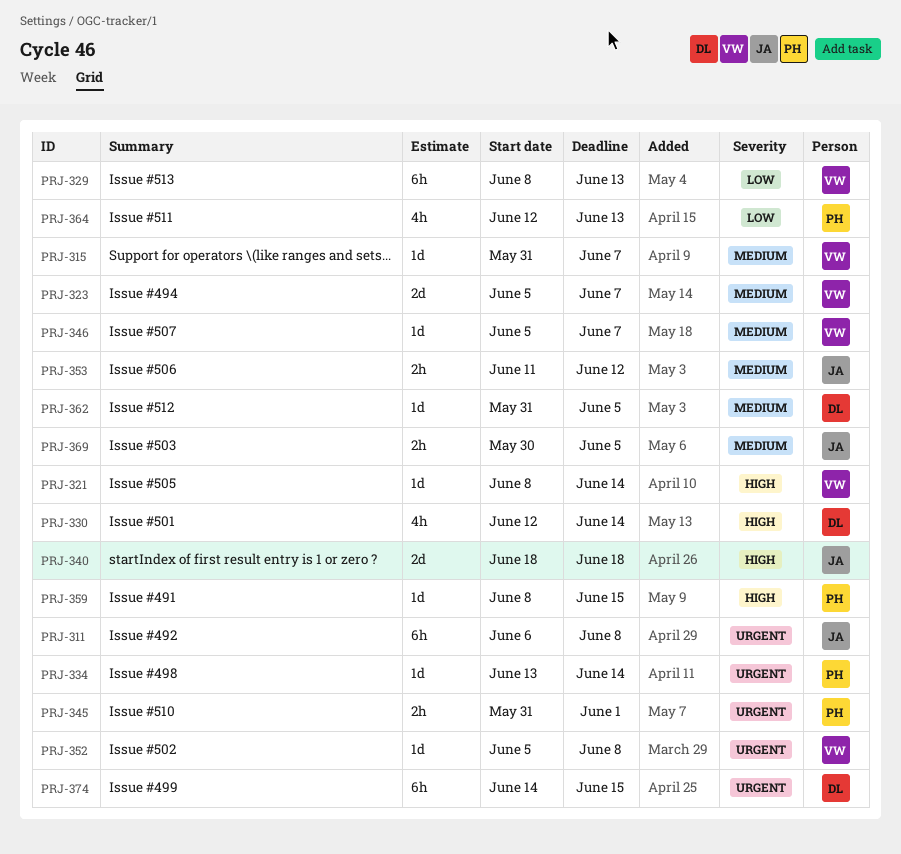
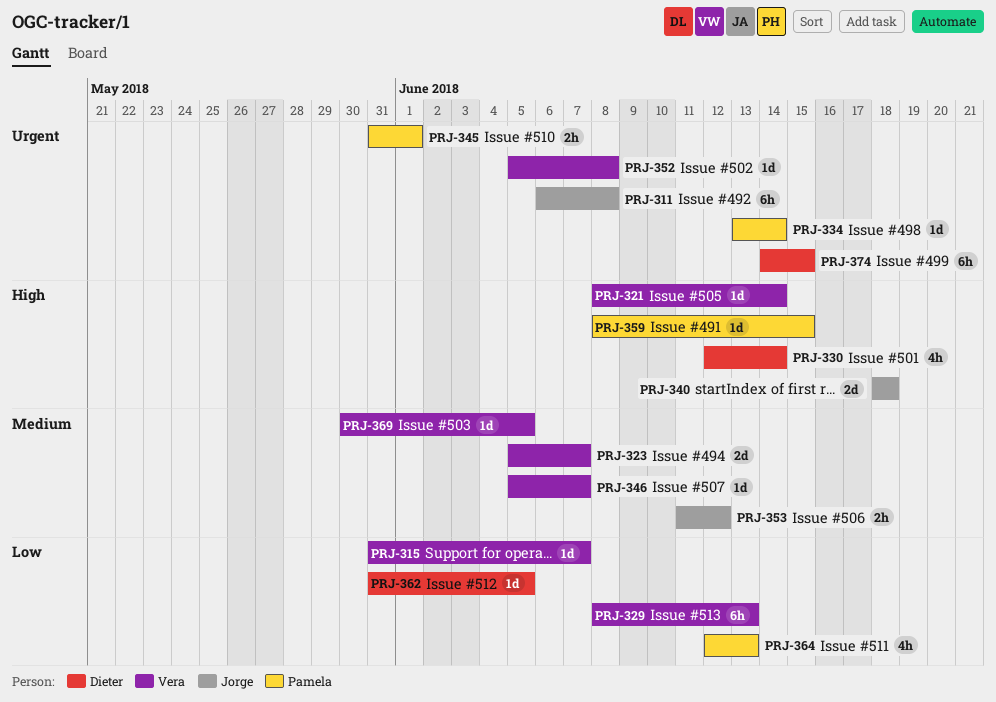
PRJ-315, priority: Medium -> Low
PRJ-362, priority: Medium -> Low
PRJ-369, owner: Jorge -> Vera
PRJ-369, estimate: 2h -> 1d

